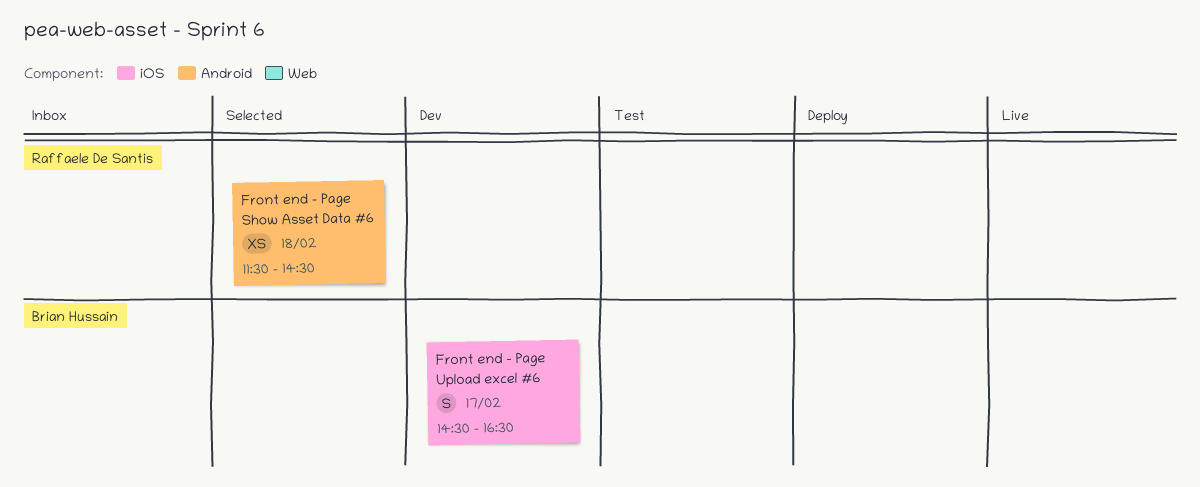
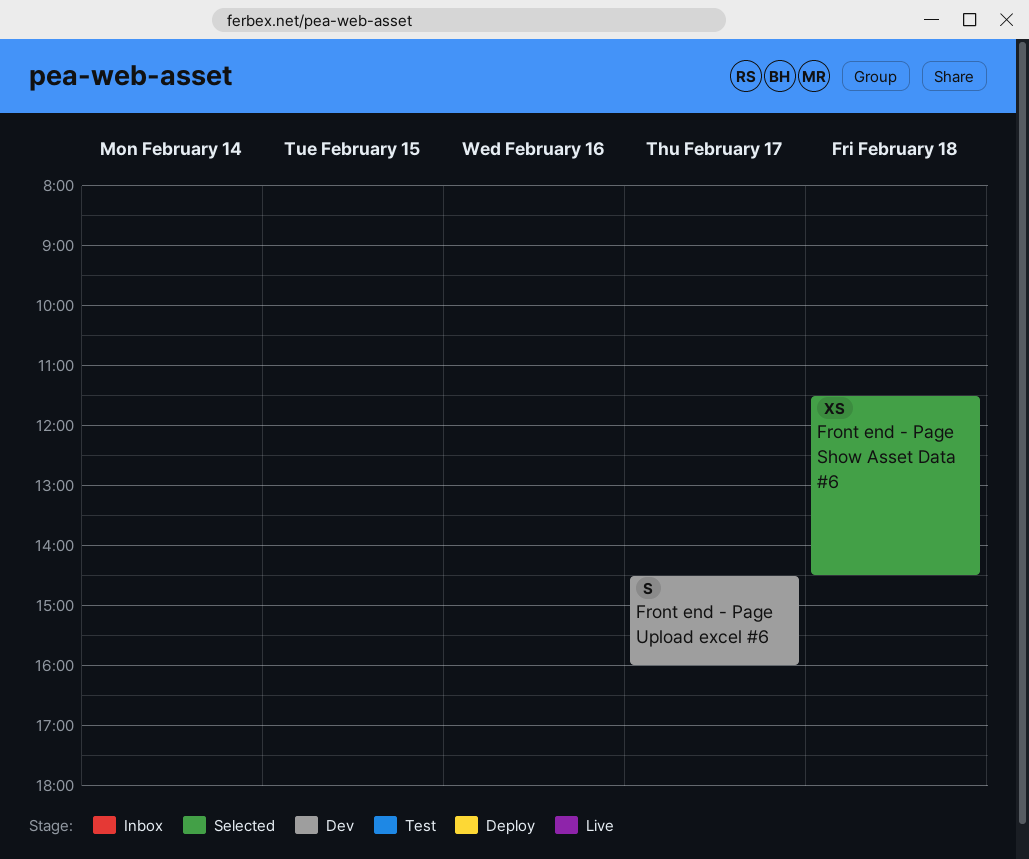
Front end - Page Upload excel #6, ends: 16:30 -> 16:00

